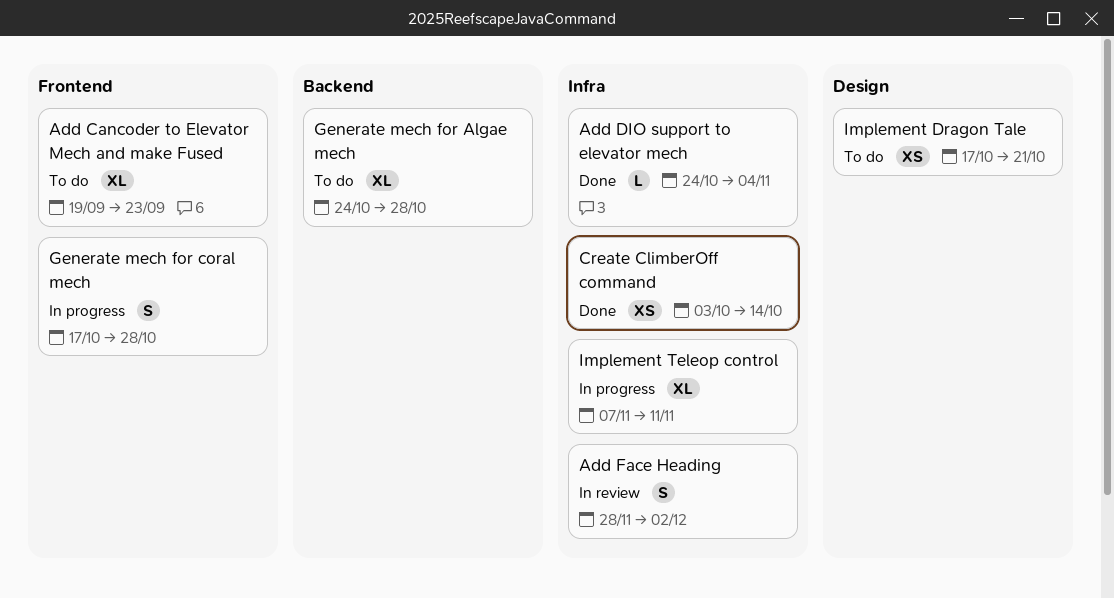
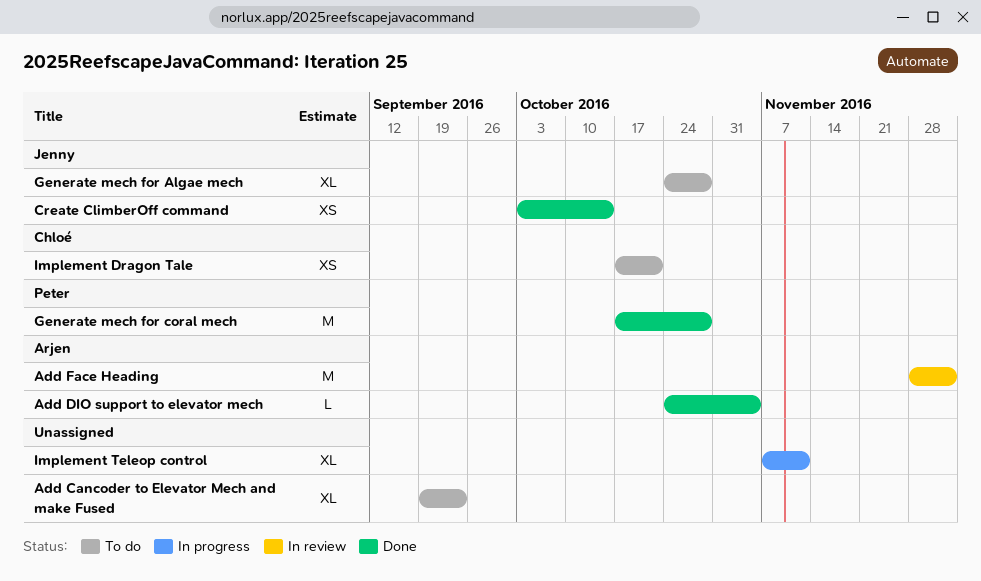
Add Face Heading, estimate: S -> M
Generate mech for coral mech, status: In progress -> Done
Generate mech for coral mech, estimate: S -> M

